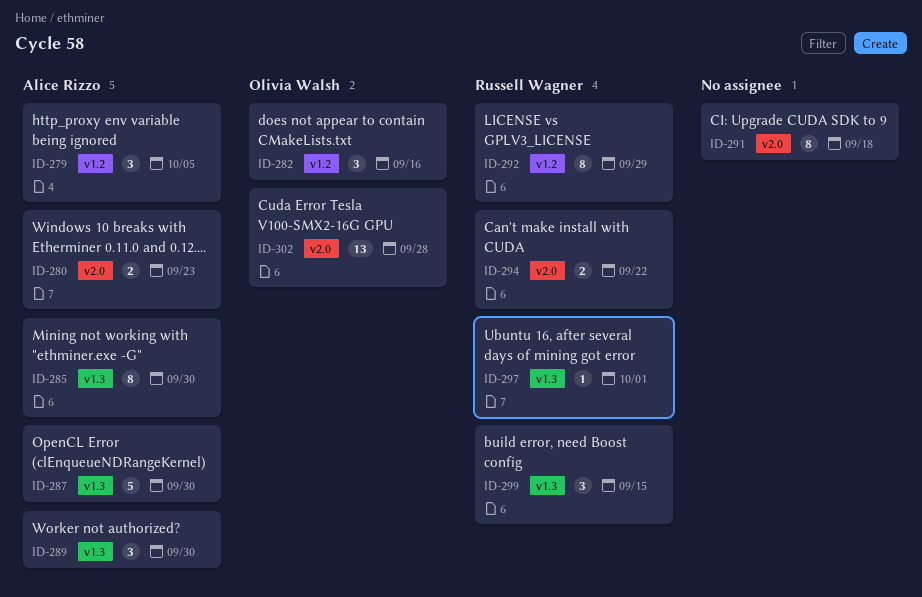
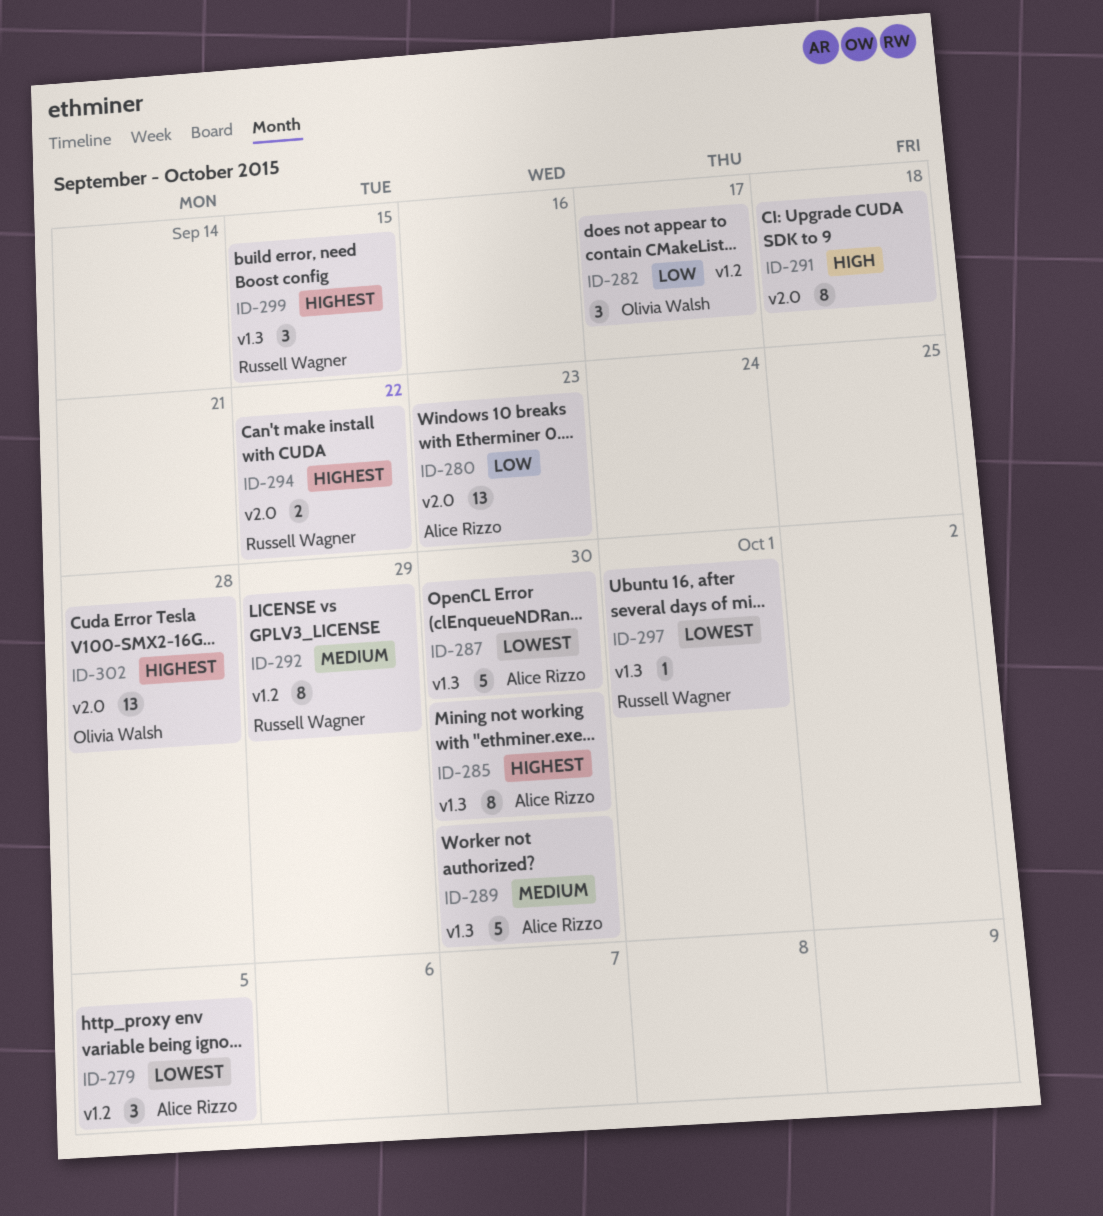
ID-280, estimate: 2 -> 13
ID-282, due: Sep 16 -> Sep 17
ID-289, estimate: 3 -> 5

